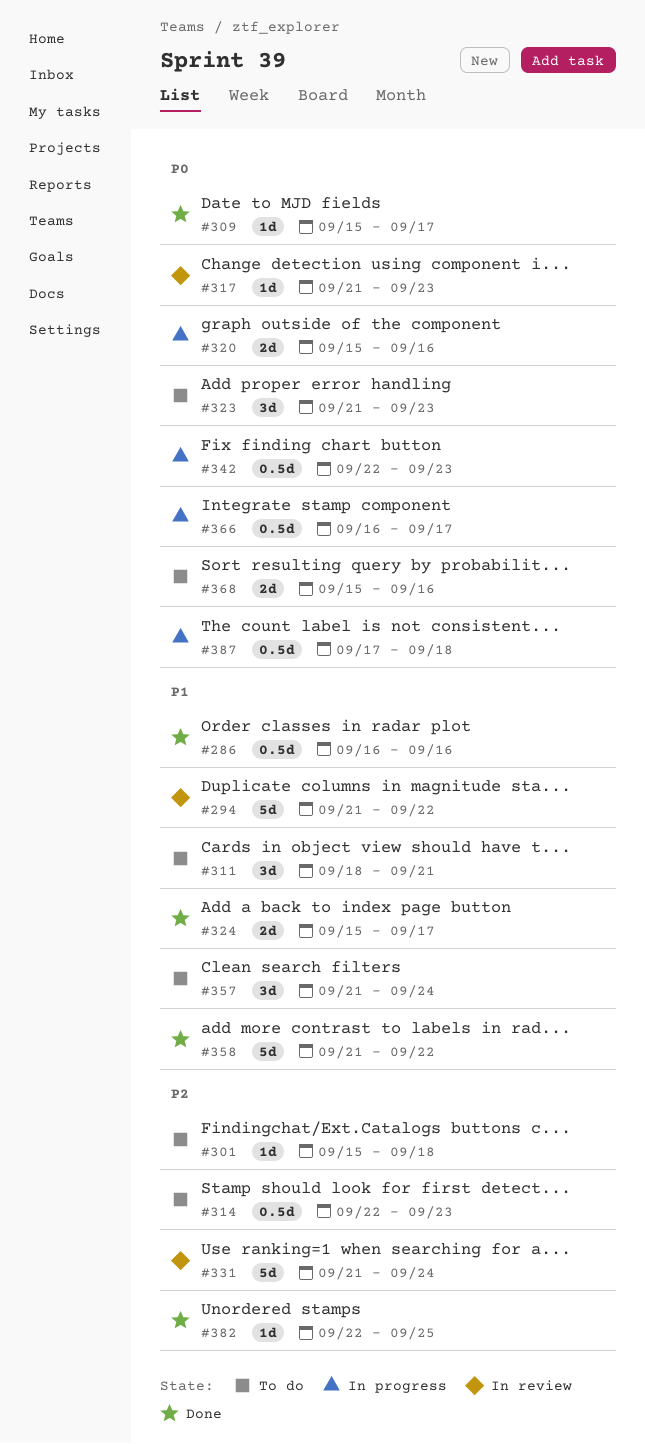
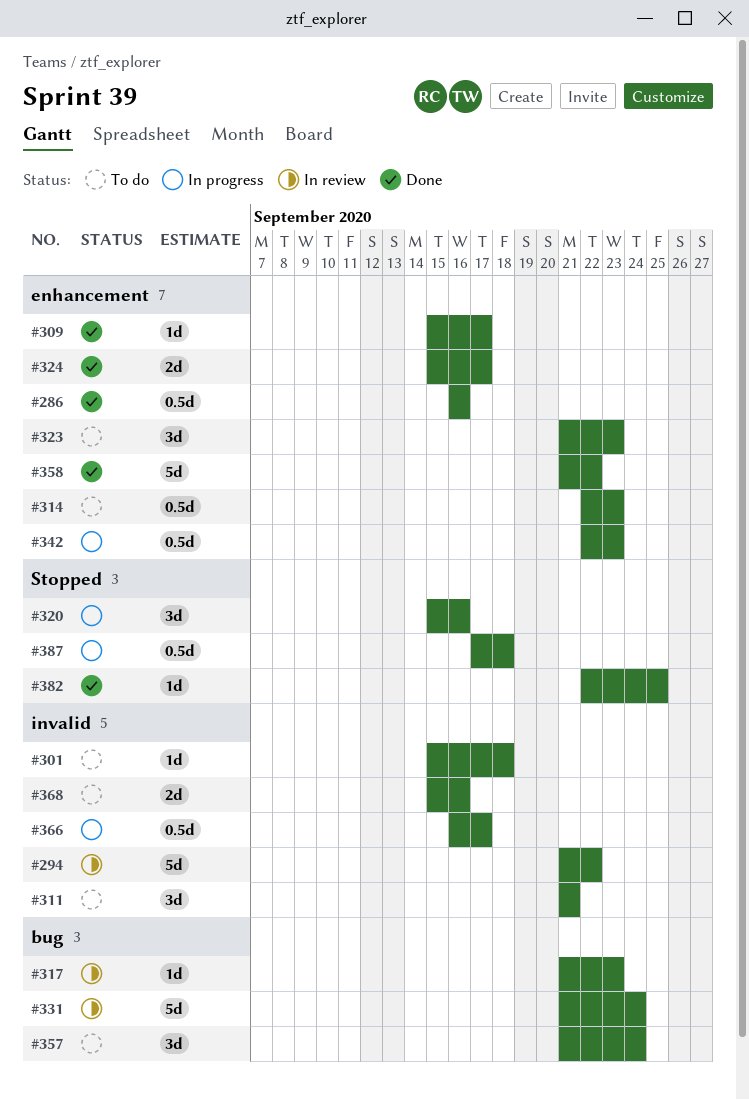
#311, start: Sep 18 -> Sep 21
#320, estimate: 2d -> 3d

